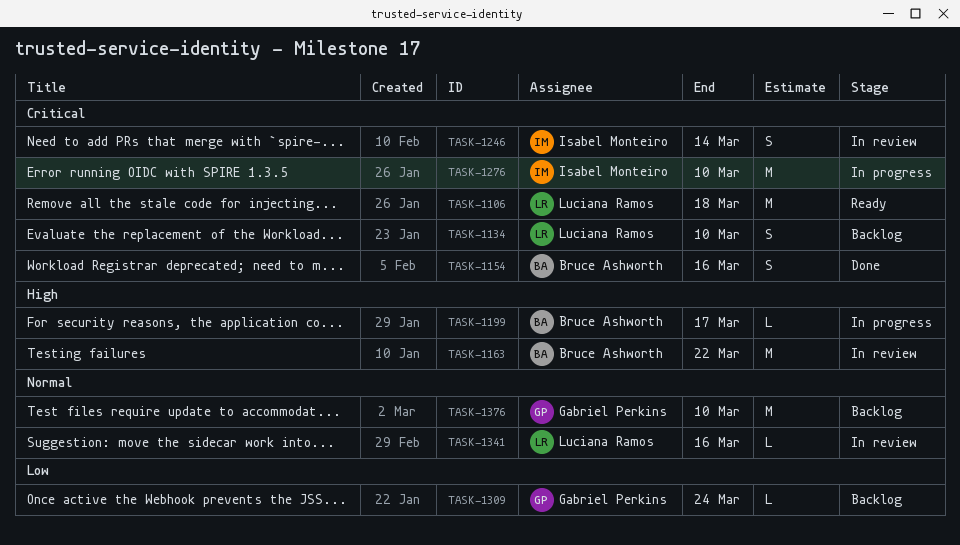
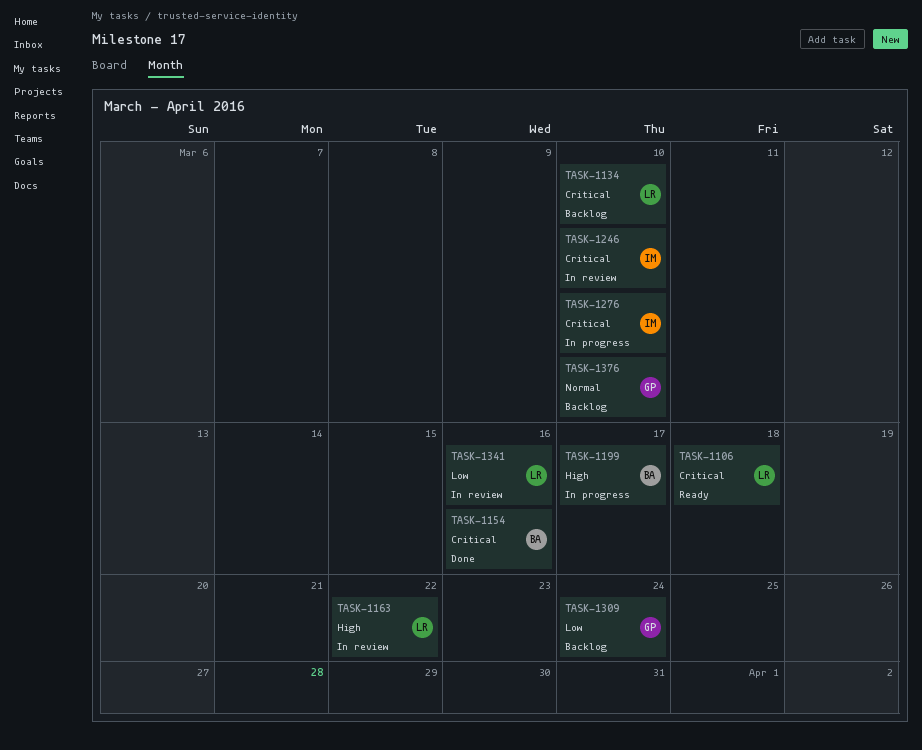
TASK-1163, owner: Bruce Ashworth -> Luciana Ramos
TASK-1246, due: Mar 14 -> Mar 10
TASK-1341, priority: Normal -> Low

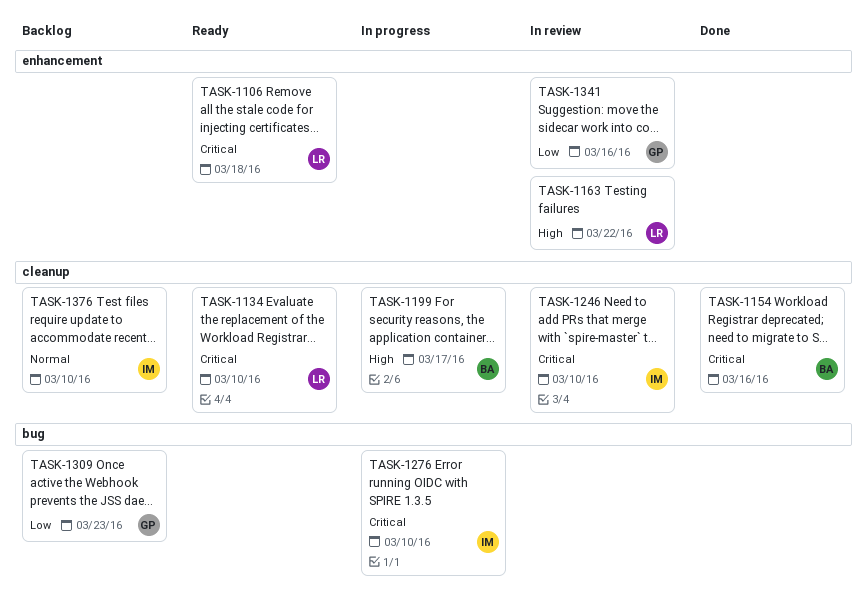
TASK-1134, status: Backlog -> Ready
TASK-1309, due: Mar 24 -> Mar 23
TASK-1341, owner: LR -> GP
TASK-1376, owner: GP -> IM

